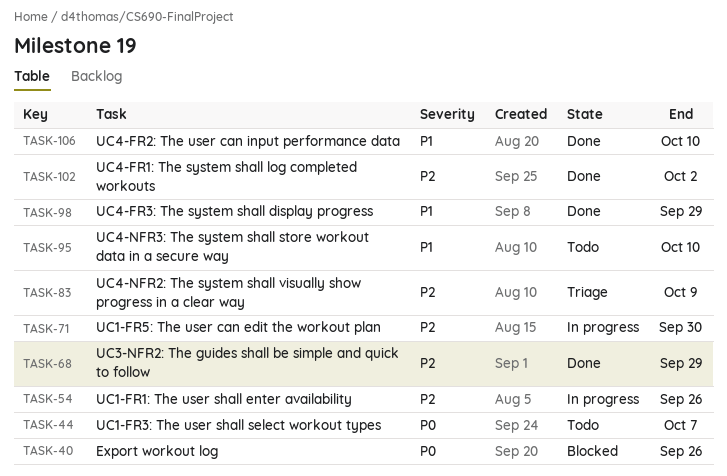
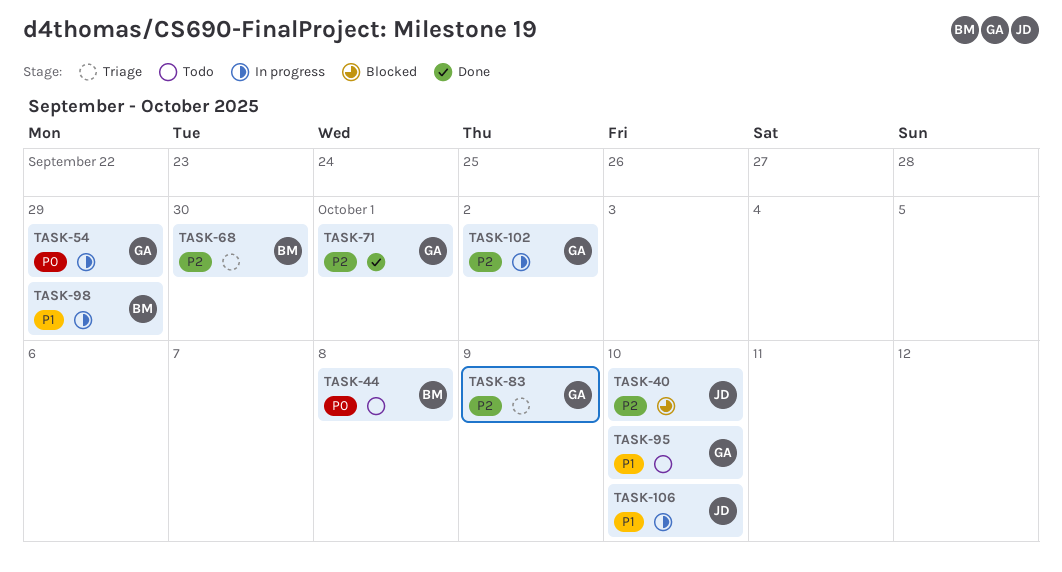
TASK-40, priority: P0 -> P2
TASK-40, due: Sep 26 -> Oct 10
TASK-44, due: Oct 7 -> Oct 8
TASK-54, priority: P2 -> P0
TASK-54, due: Sep 26 -> Sep 29
TASK-68, status: Done -> Triage
TASK-68, due: Sep 29 -> Sep 30
TASK-71, status: In progress -> Done
TASK-71, due: Sep 30 -> Oct 1
TASK-98, status: Done -> In progress
TASK-102, status: Done -> In progress
TASK-106, status: Done -> In progress

